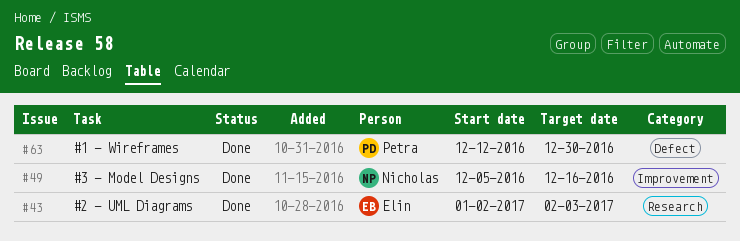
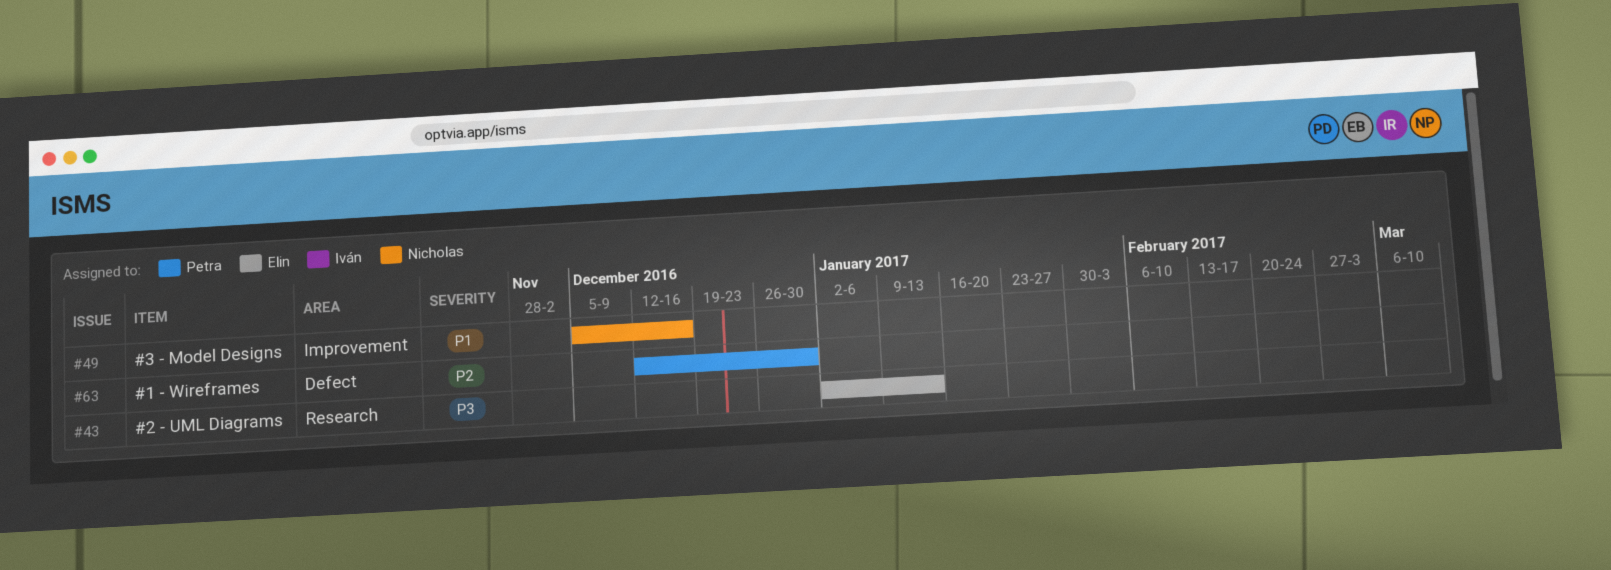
#43, due: Feb 3 -> Jan 13

